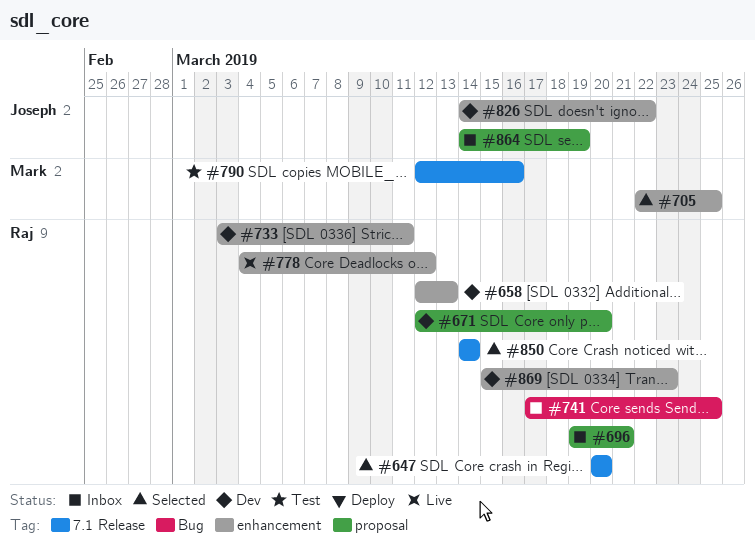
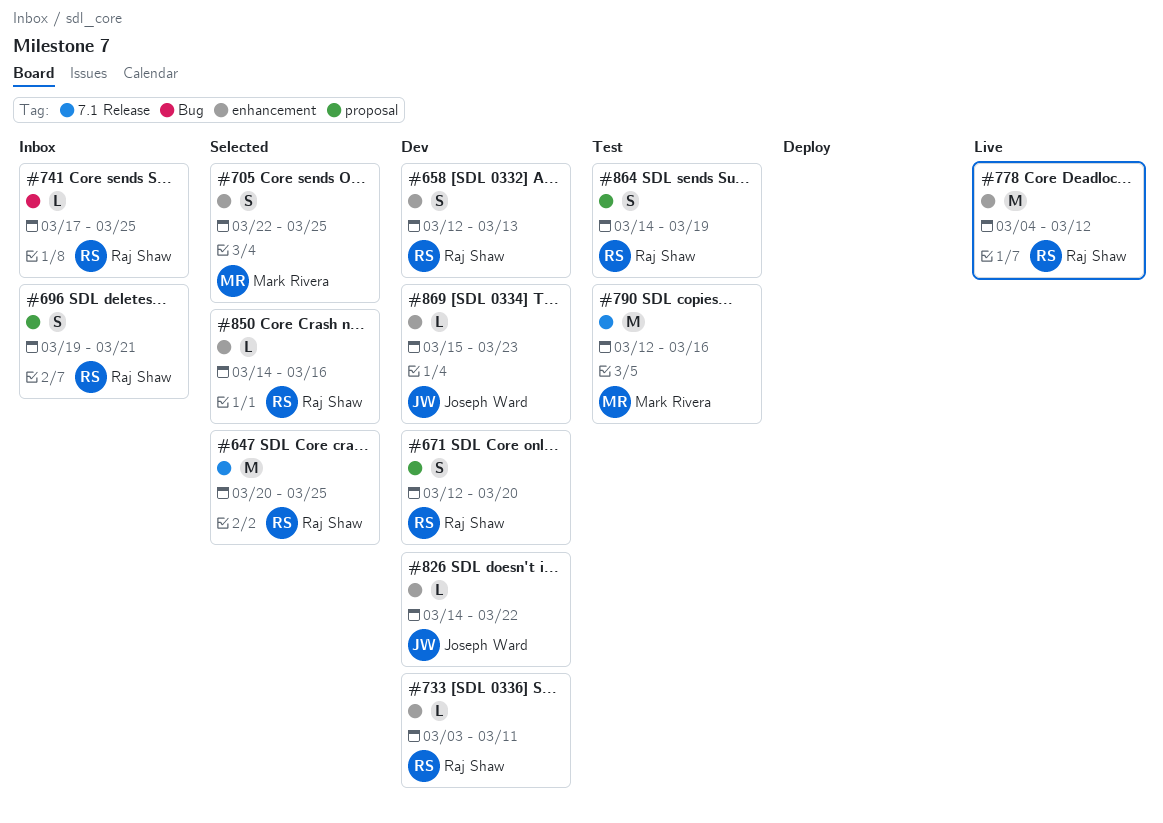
#647, due: Mar 20 -> Mar 25
#850, label: 7.1 Release -> enhancement
#850, due: Mar 14 -> Mar 16
#864, status: Inbox -> Test
#864, owner: Joseph Ward -> Raj Shaw
#869, owner: Raj Shaw -> Joseph Ward

